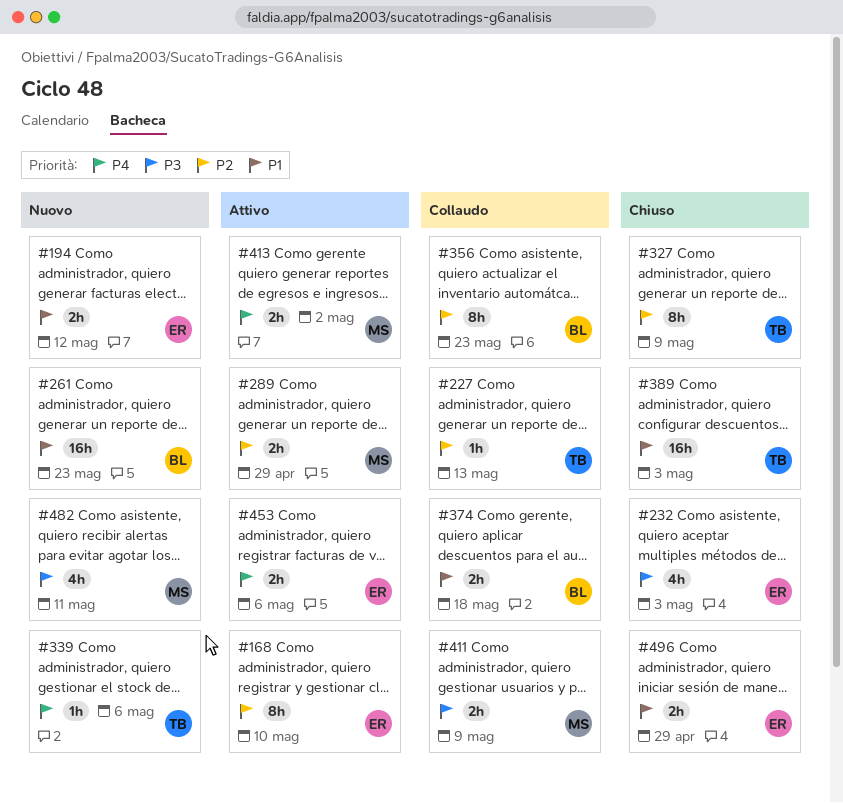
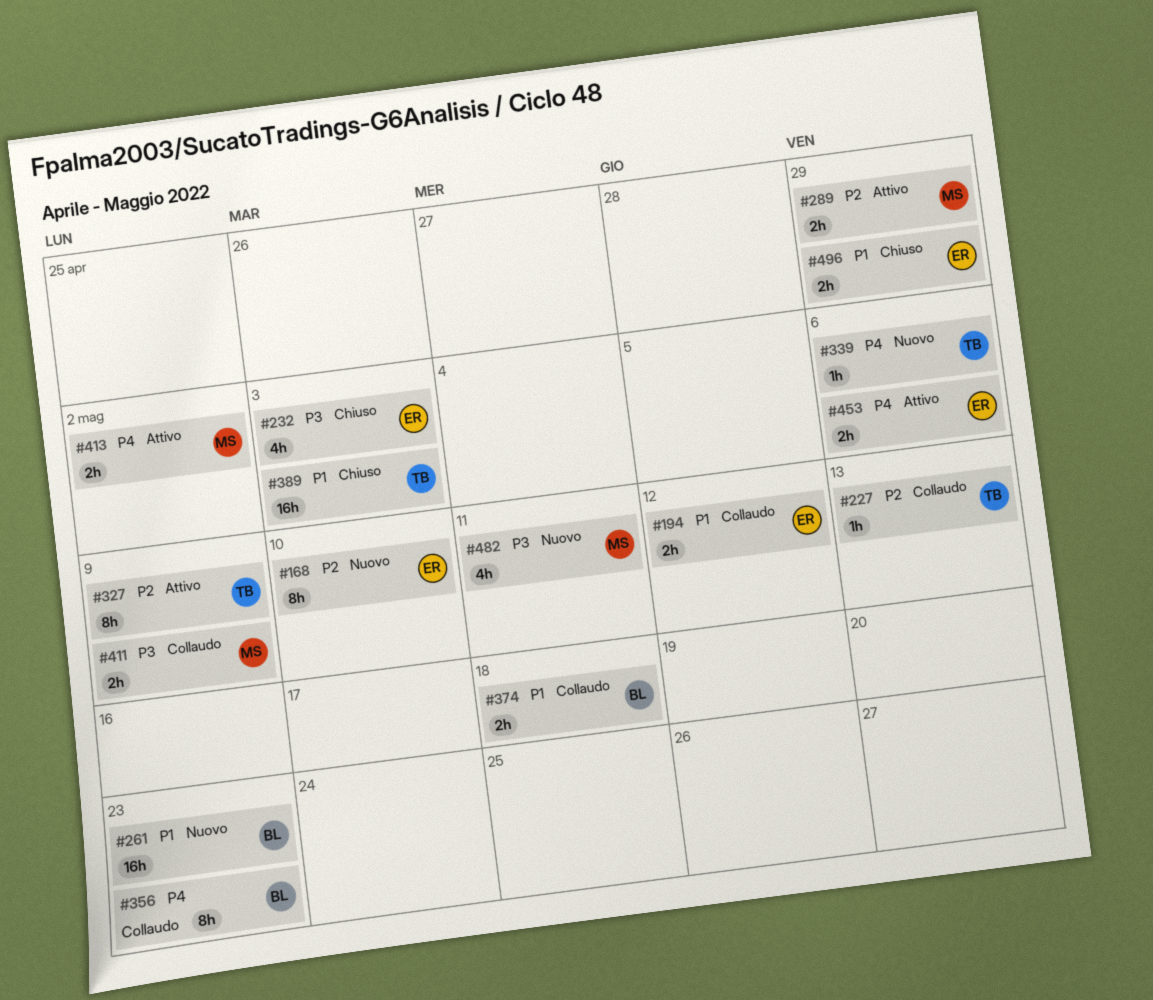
#168, status: Attivo -> Nuovo
#194, status: Nuovo -> Collaudo
#327, status: Chiuso -> Attivo
#356, priority: P2 -> P4

